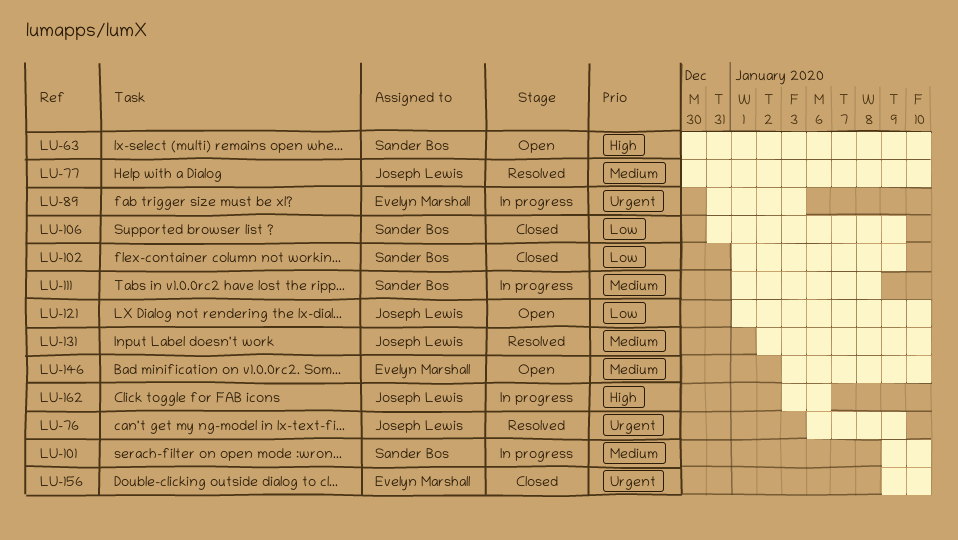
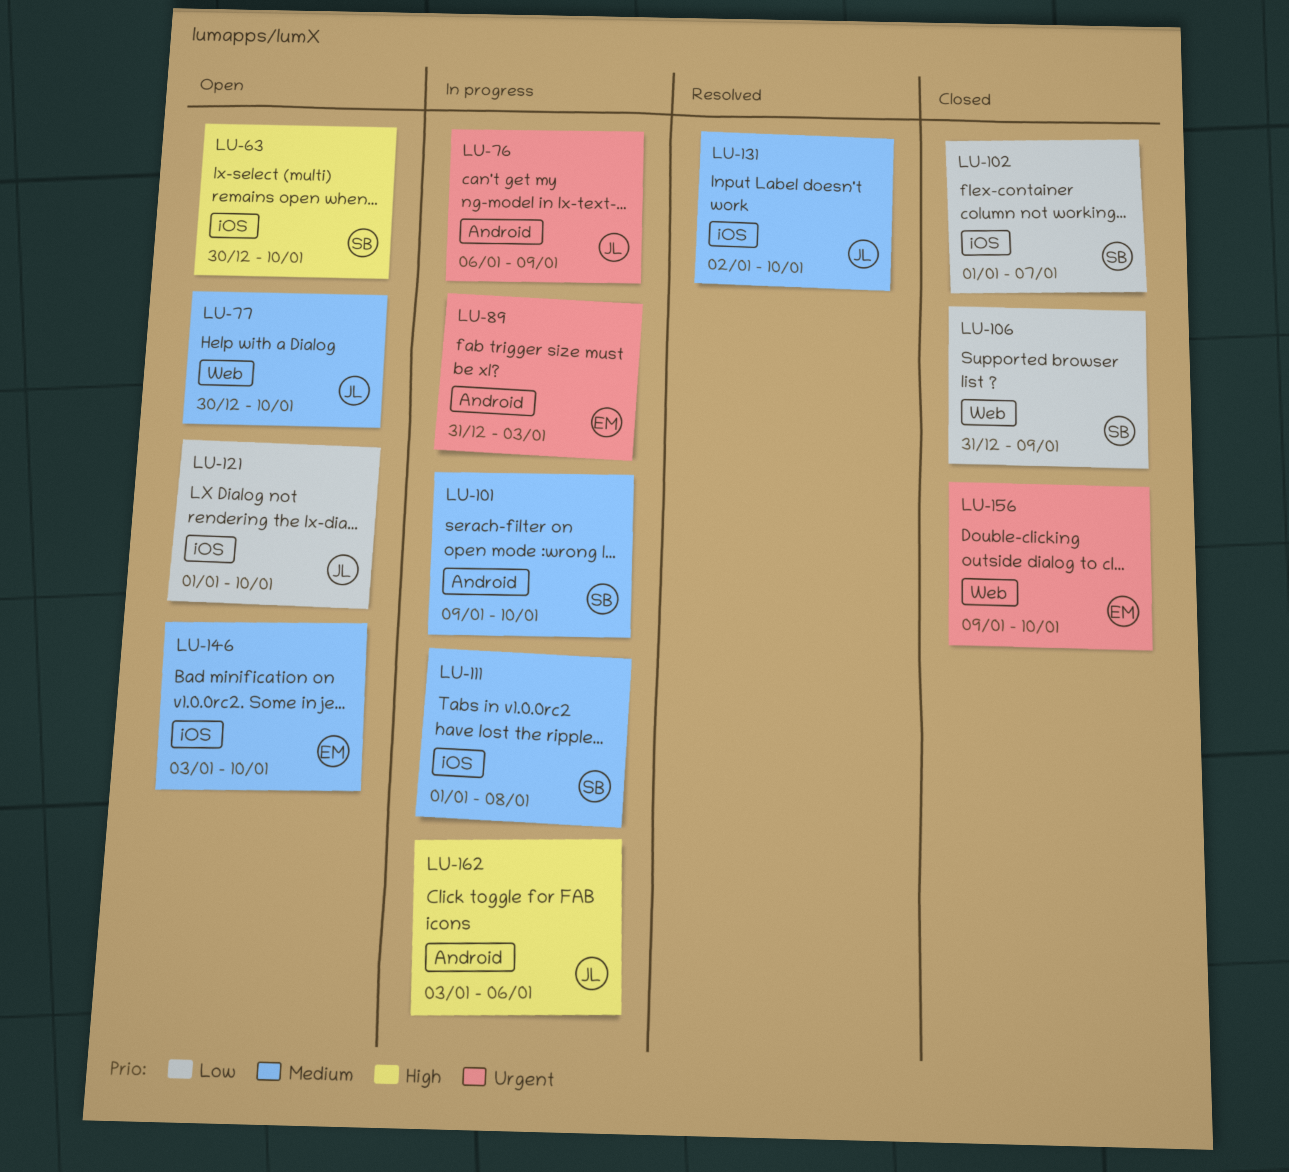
LU-76, status: Resolved -> In progress
LU-77, status: Resolved -> Open
LU-102, due: Jan 9 -> Jan 7

